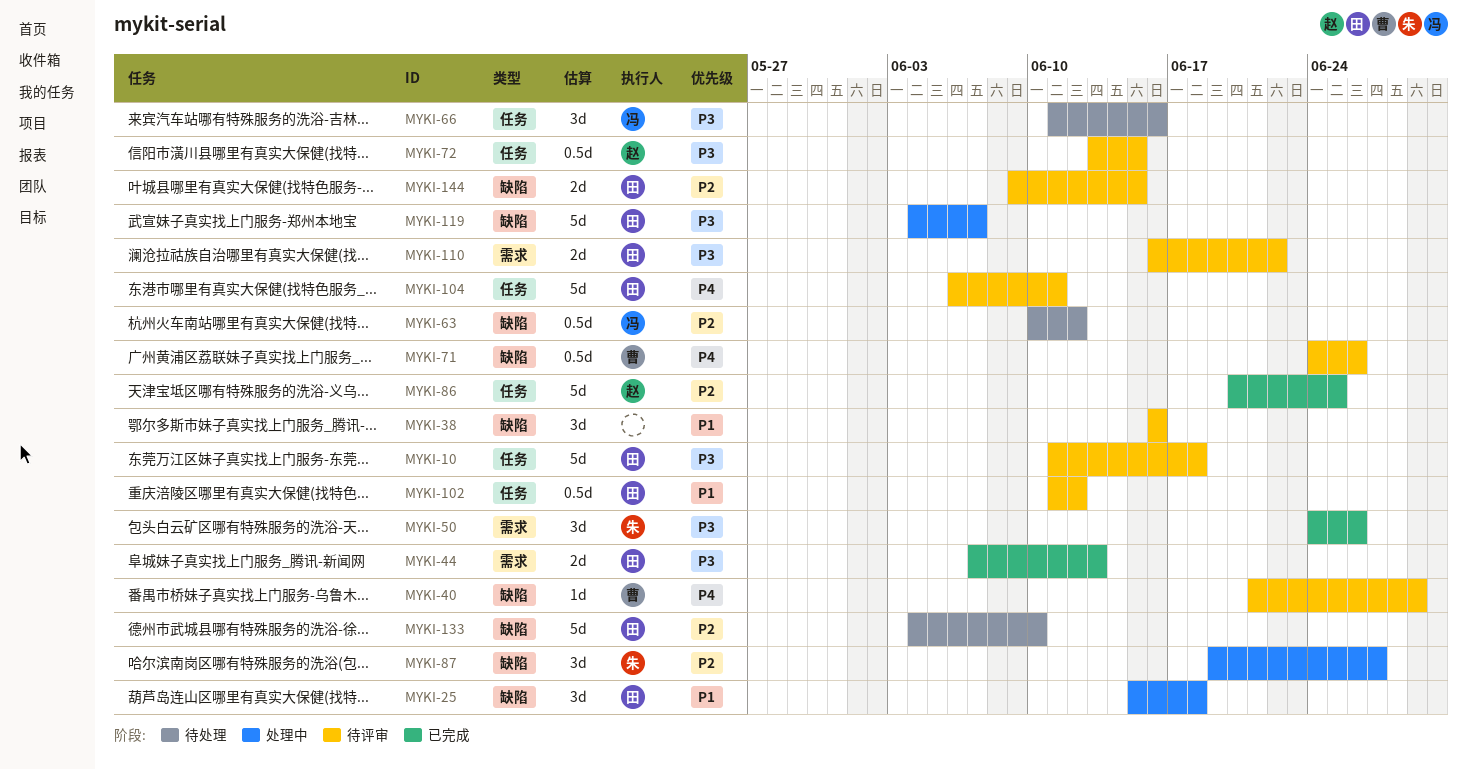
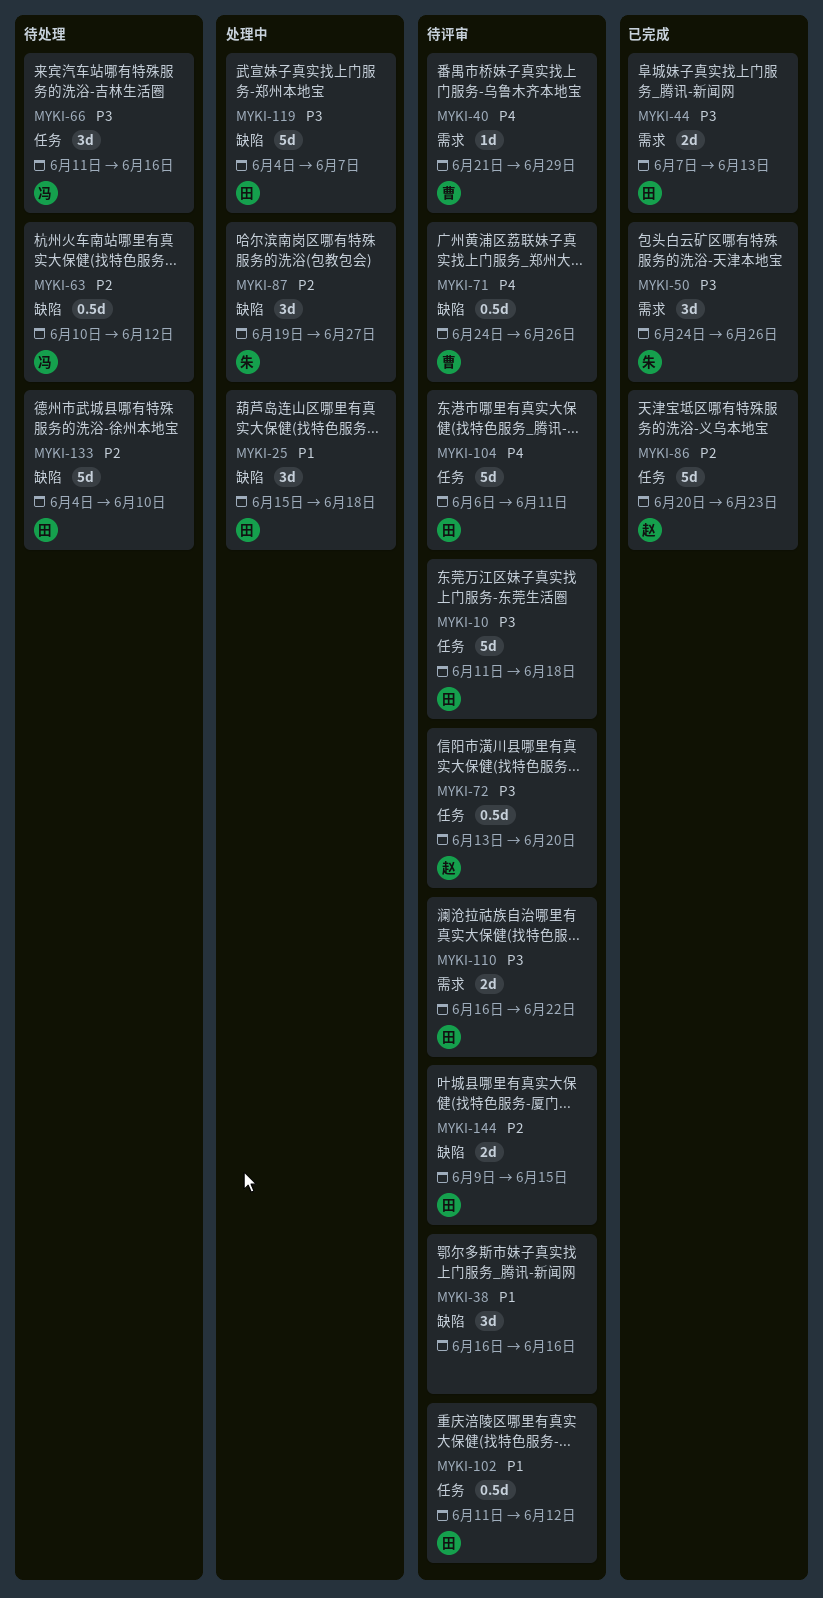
MYKI-40, label: 缺陷 -> 需求
MYKI-72, due: Jun 15 -> Jun 20
MYKI-86, due: Jun 25 -> Jun 23

